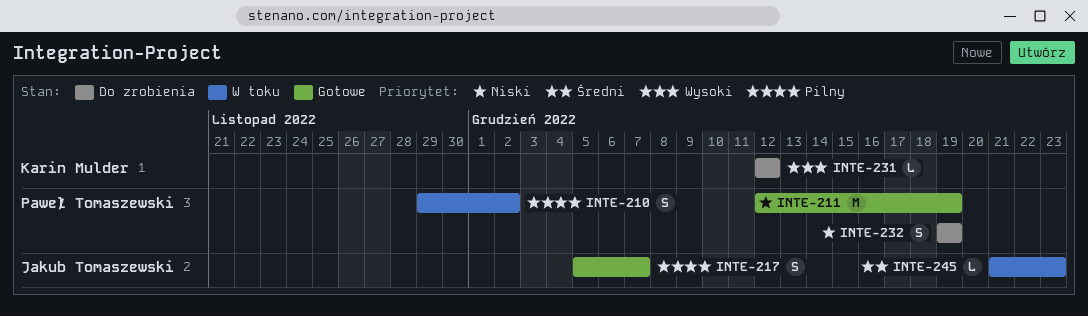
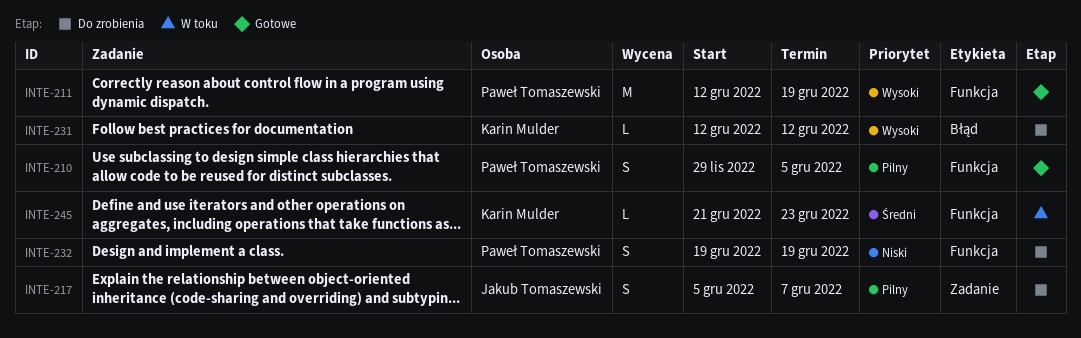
INTE-210, status: W toku -> Gotowe
INTE-210, due: Dec 2 -> Dec 5
INTE-211, priority: Niski -> Wysoki
INTE-217, status: Gotowe -> Do zrobienia
INTE-245, owner: Jakub Tomaszewski -> Karin Mulder

